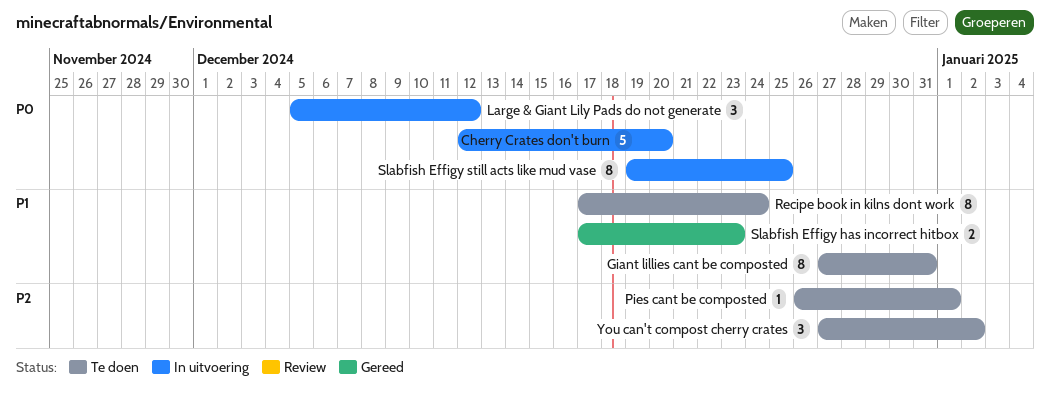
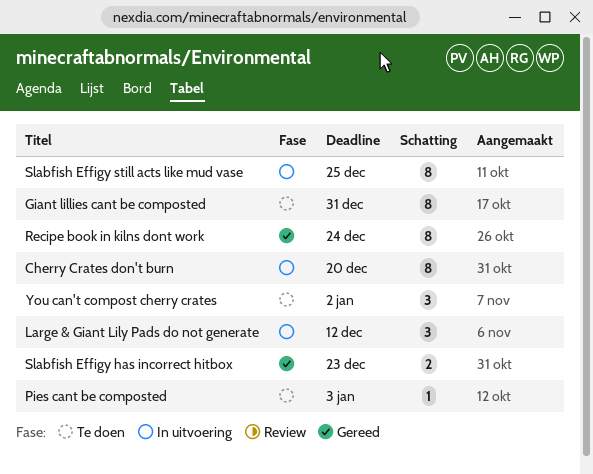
Cherry Crates don't burn, estimate: 5 -> 8
Pies cant be composted, due: Jan 1 -> Jan 3
Recipe book in kilns dont work, status: Te doen -> Gereed

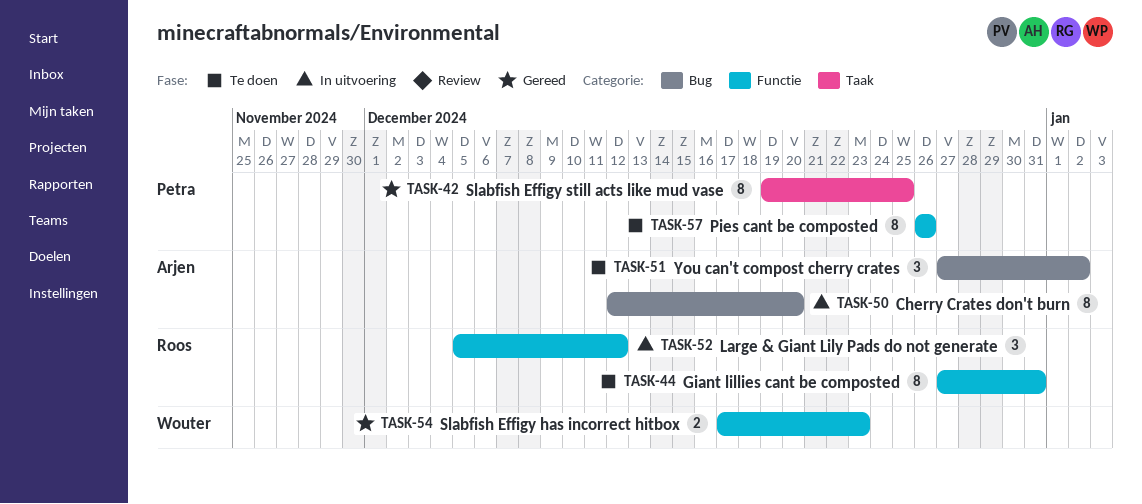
Pies cant be composted, estimate: 1 -> 8
Pies cant be composted, due: Jan 3 -> Dec 26
Recipe book in kilns dont work: present -> none
Slabfish Effigy still acts like mud vase, status: In uitvoering -> Gereed

